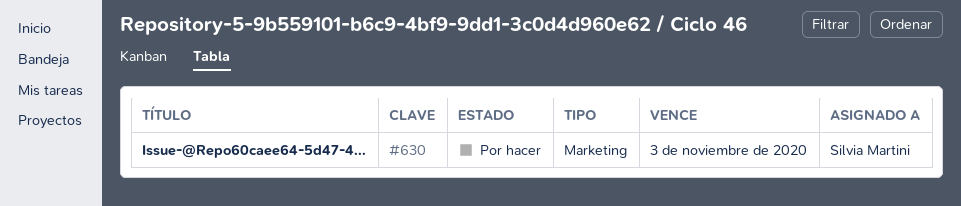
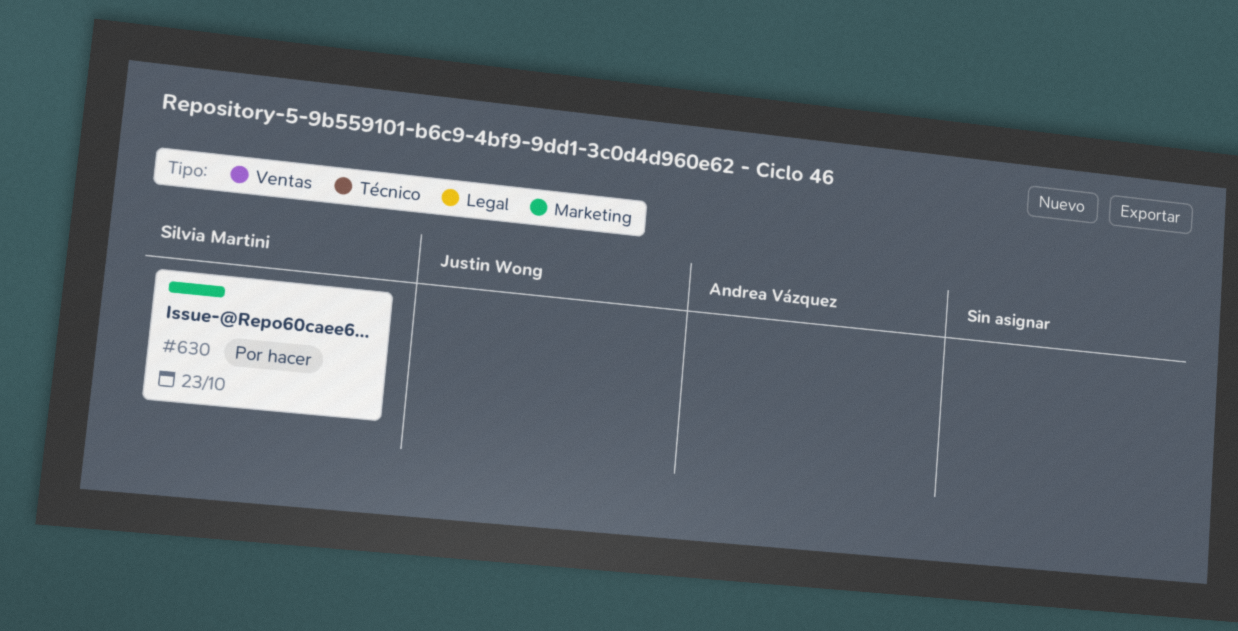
#630, due: Nov 3 -> Oct 23

